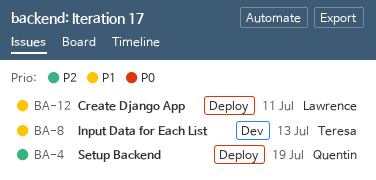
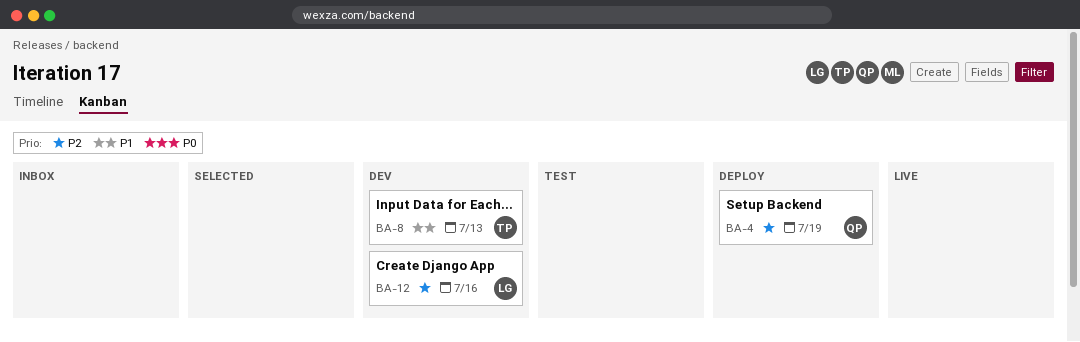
BA-12, status: Deploy -> Dev
BA-12, priority: P1 -> P2
BA-12, due: Jul 11 -> Jul 16

